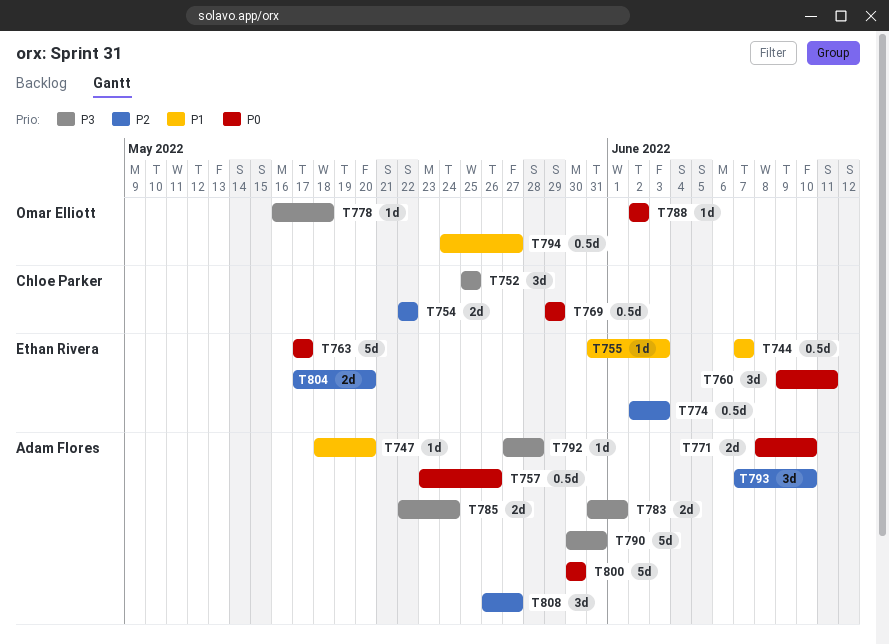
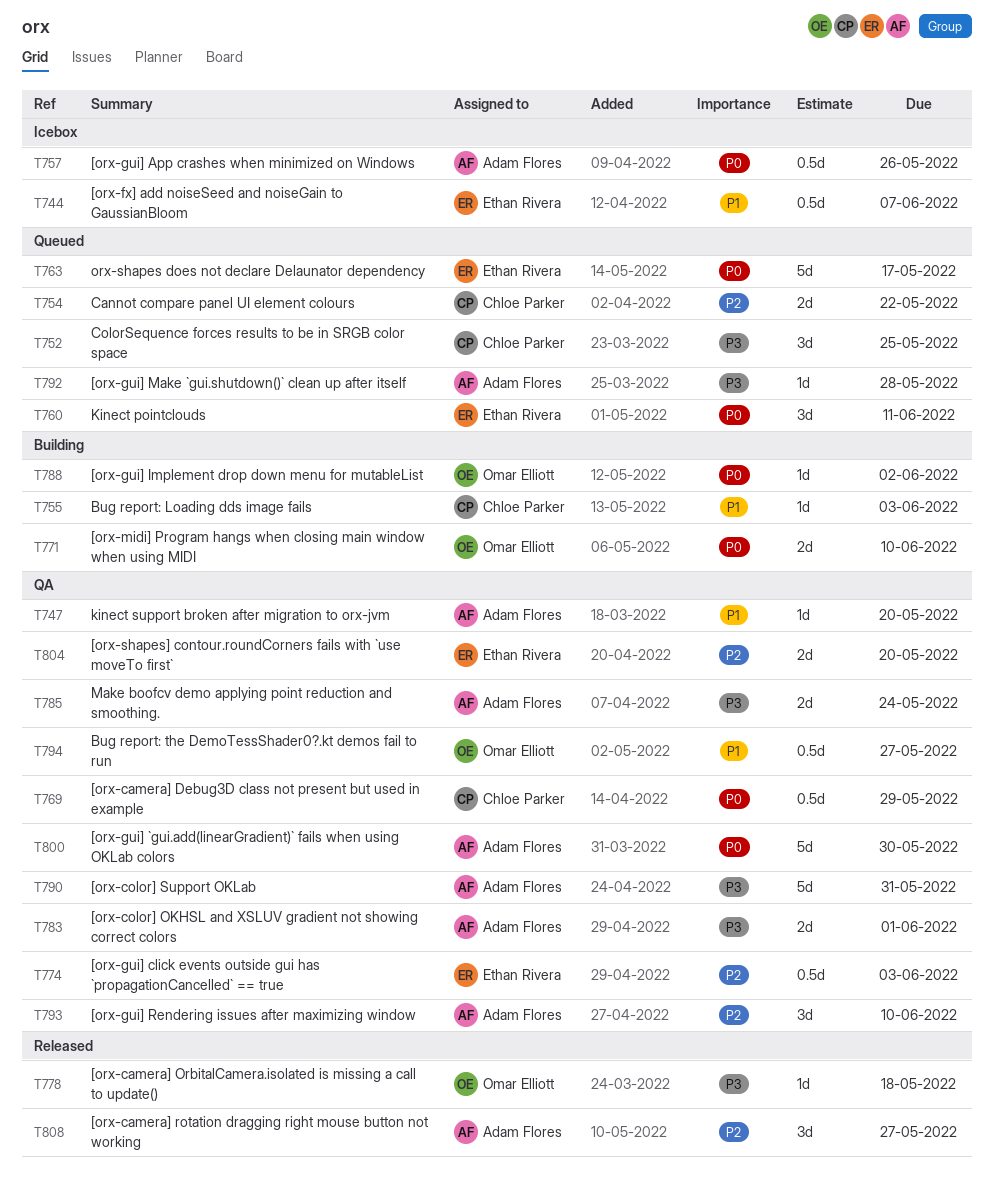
T755, owner: Ethan Rivera -> Chloe Parker
T771, owner: Adam Flores -> Omar Elliott

